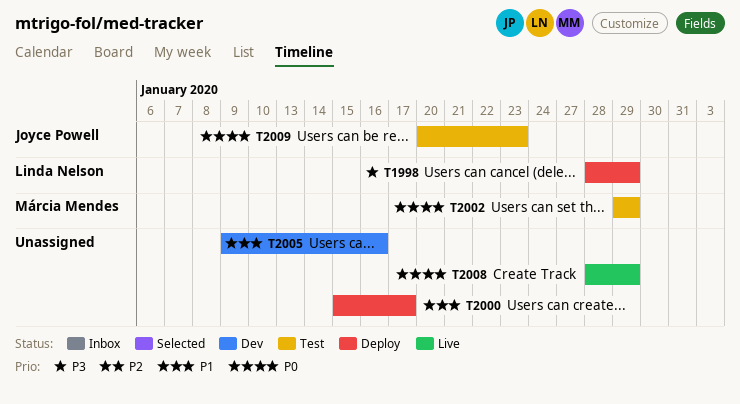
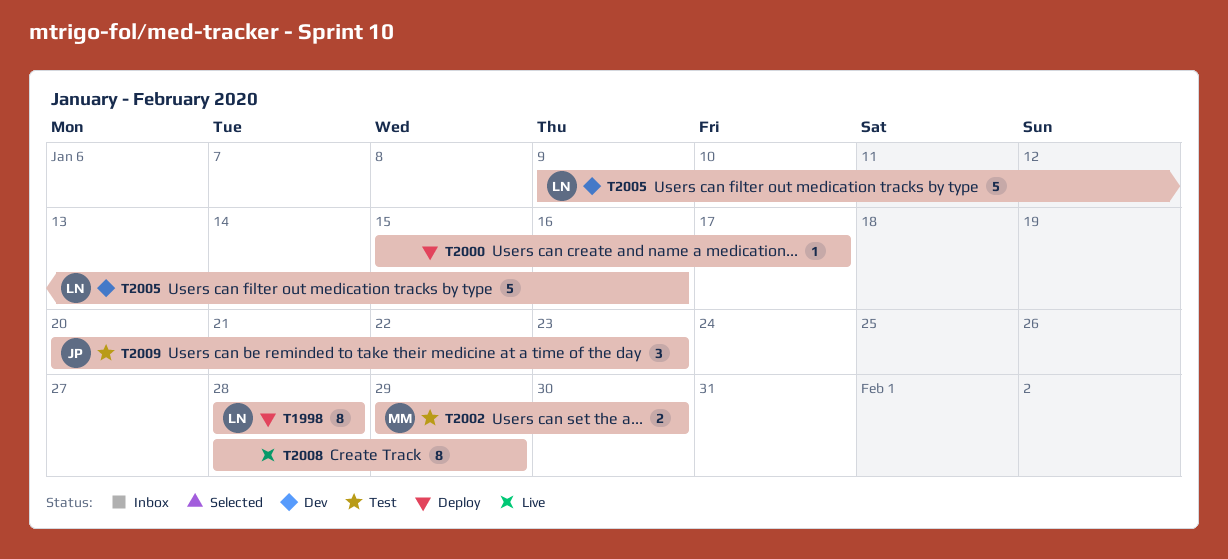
T1998, due: Jan 29 -> Jan 28
T2002, due: Jan 29 -> Jan 30
T2005, owner: none -> Linda Nelson

